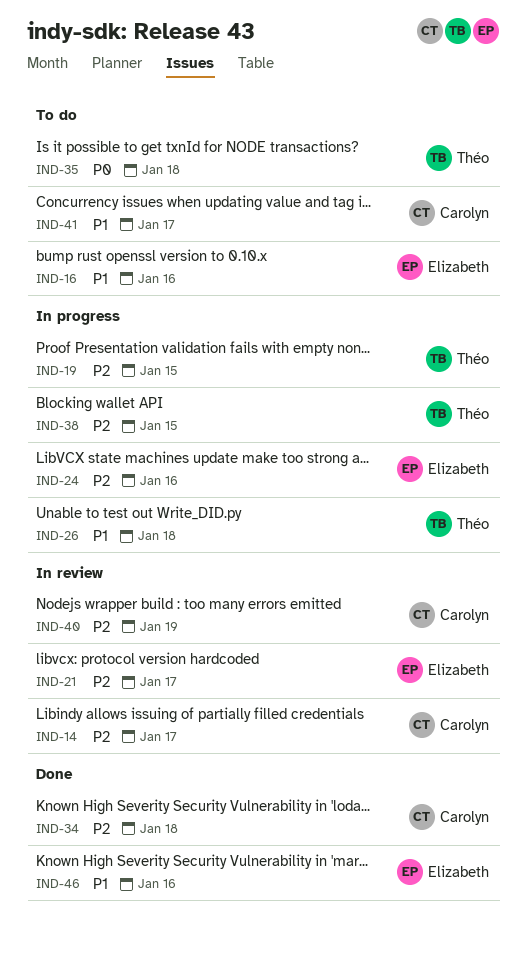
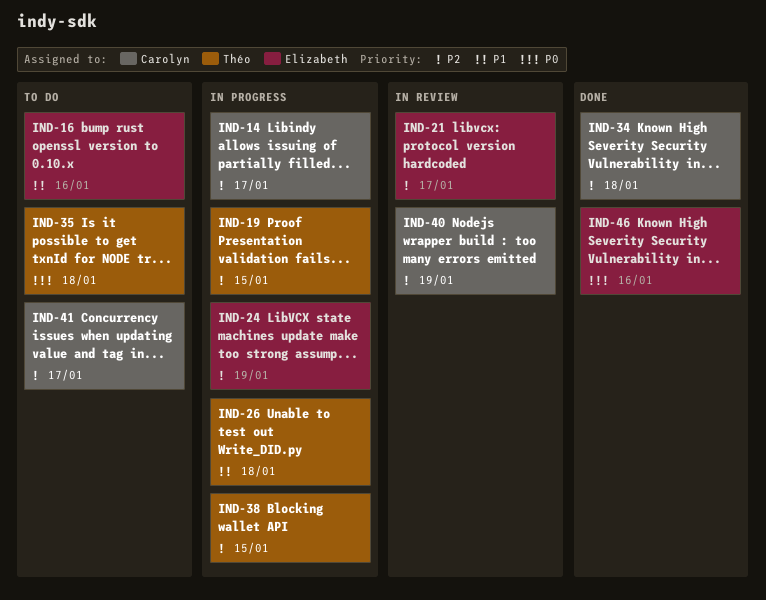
IND-14, status: In review -> In progress
IND-24, due: Jan 16 -> Jan 19
IND-41, priority: P1 -> P2
IND-46, priority: P1 -> P0

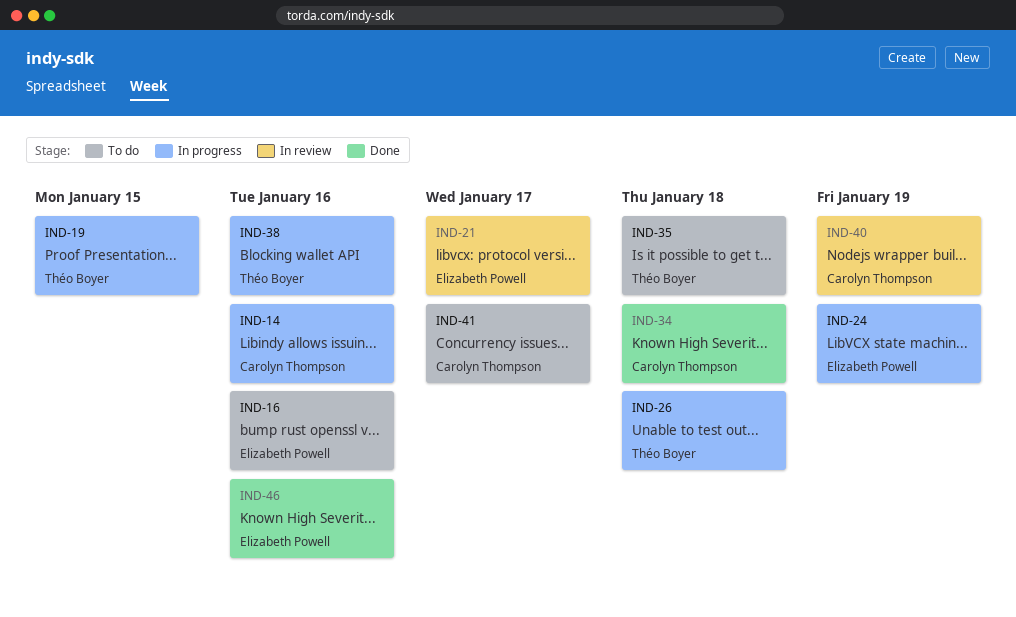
IND-14, due: Jan 17 -> Jan 16
IND-38, due: Jan 15 -> Jan 16

